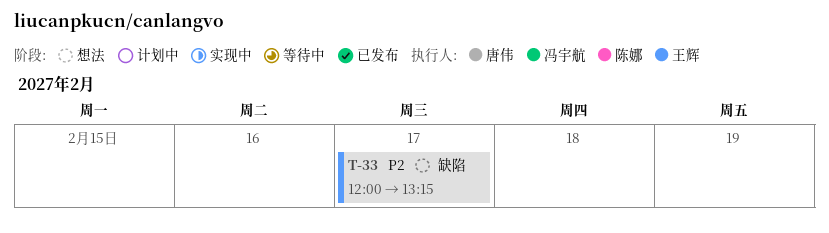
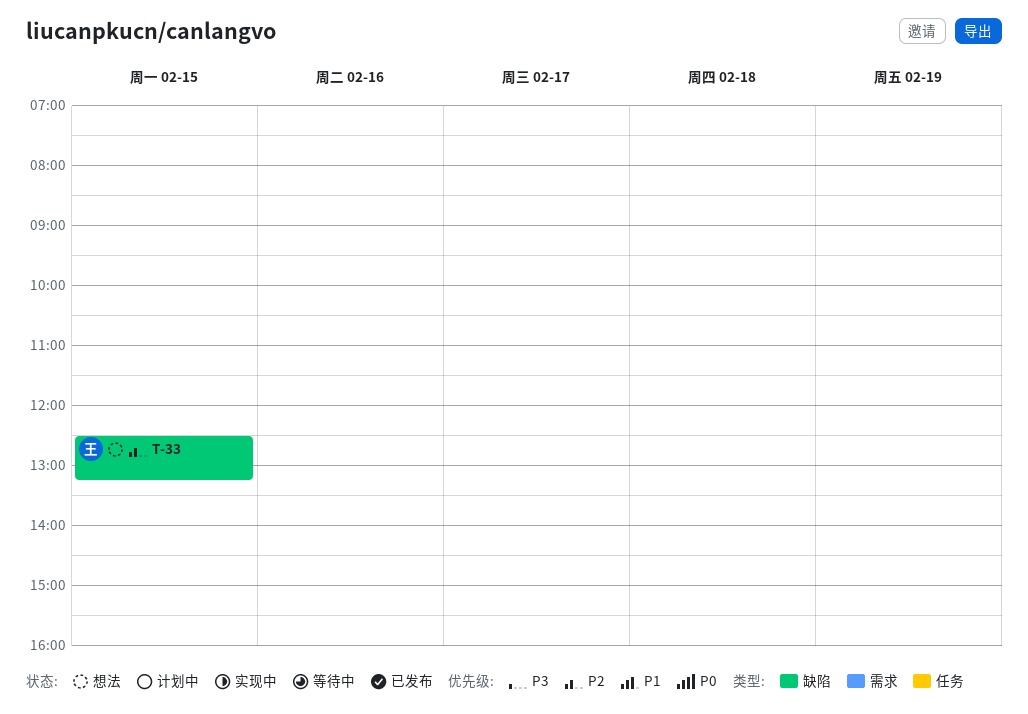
T-33, day: Feb 17 -> Feb 15
T-33, begins: 12:00 -> 12:30

